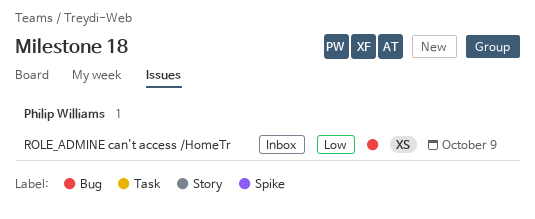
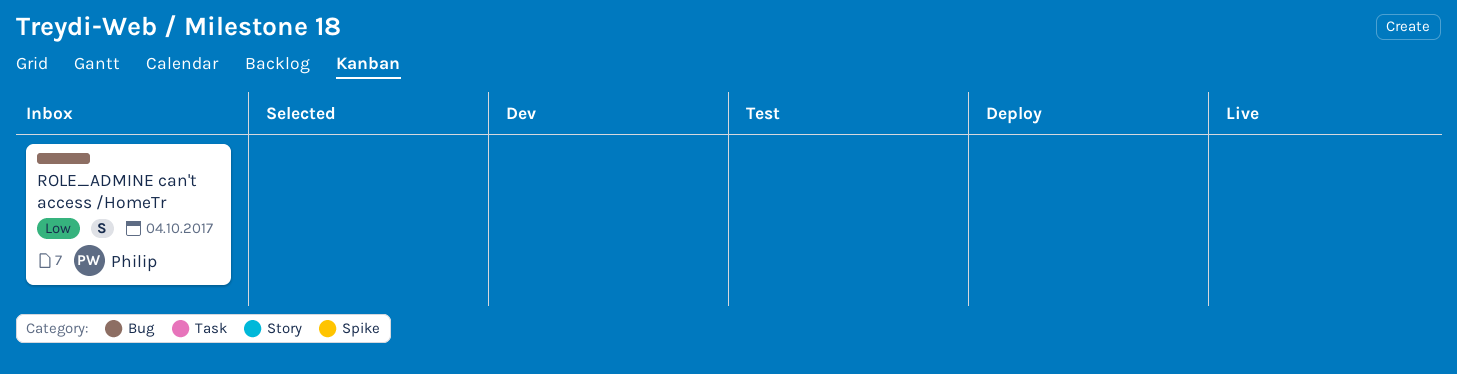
ROLE_ADMINE can't access /HomeTr, estimate: XS -> S
ROLE_ADMINE can't access /HomeTr, due: Oct 9 -> Oct 4

